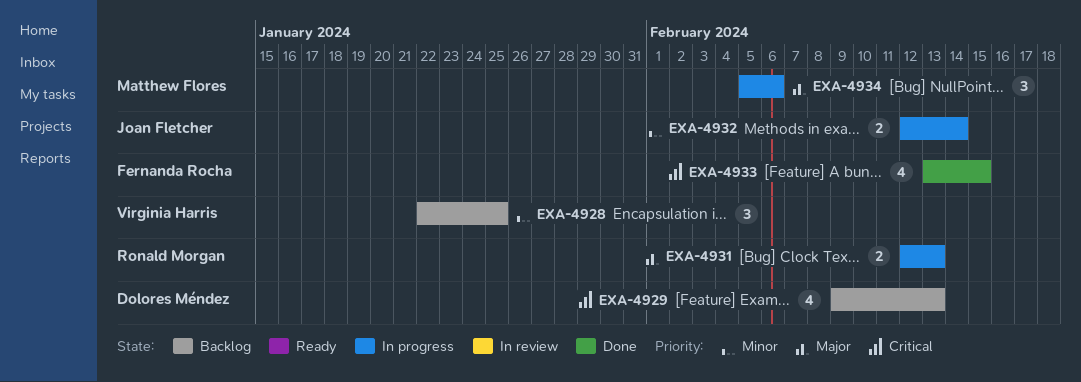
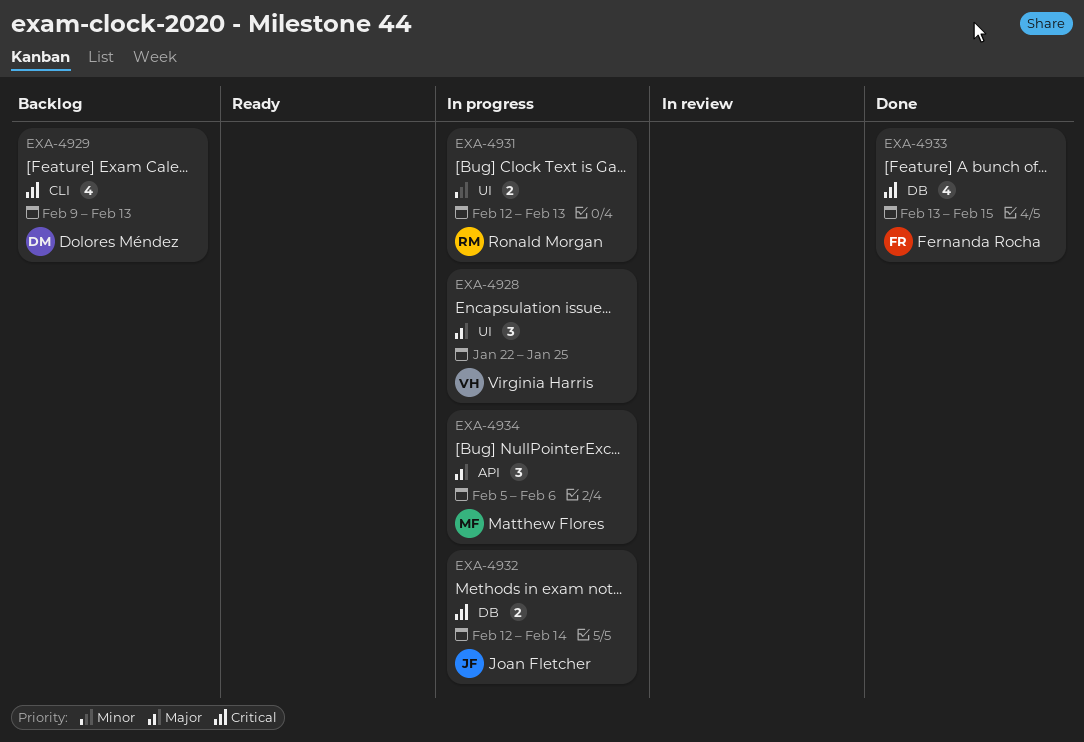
EXA-4928, status: Backlog -> In progress
EXA-4928, priority: Minor -> Major
EXA-4931, priority: Major -> Minor
EXA-4932, priority: Minor -> Critical

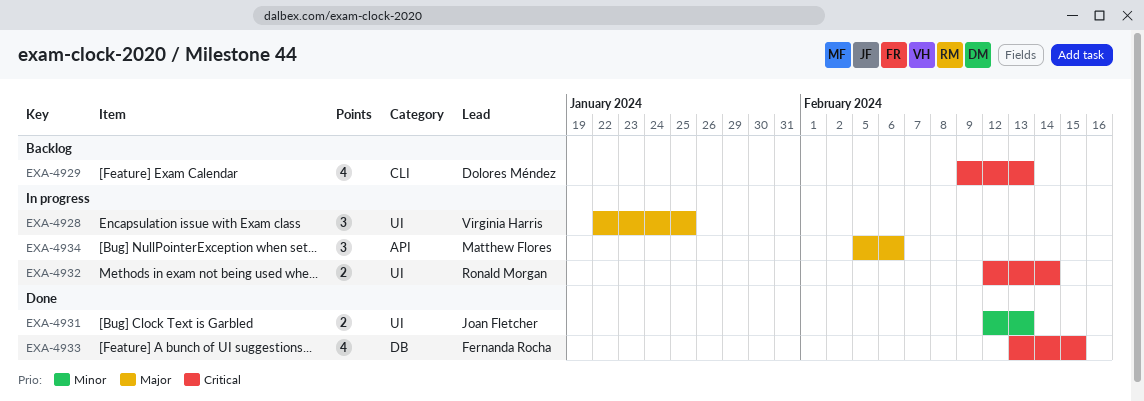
EXA-4931, status: In progress -> Done
EXA-4931, owner: Ronald Morgan -> Joan Fletcher
EXA-4932, owner: Joan Fletcher -> Ronald Morgan
EXA-4932, label: DB -> UI

